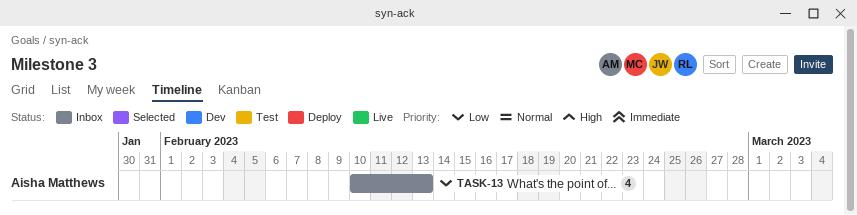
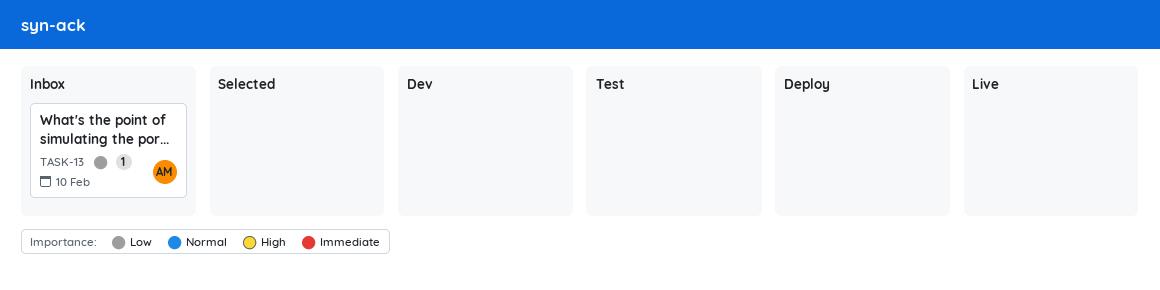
TASK-13, estimate: 4 -> 1
TASK-13, due: Feb 13 -> Feb 10

